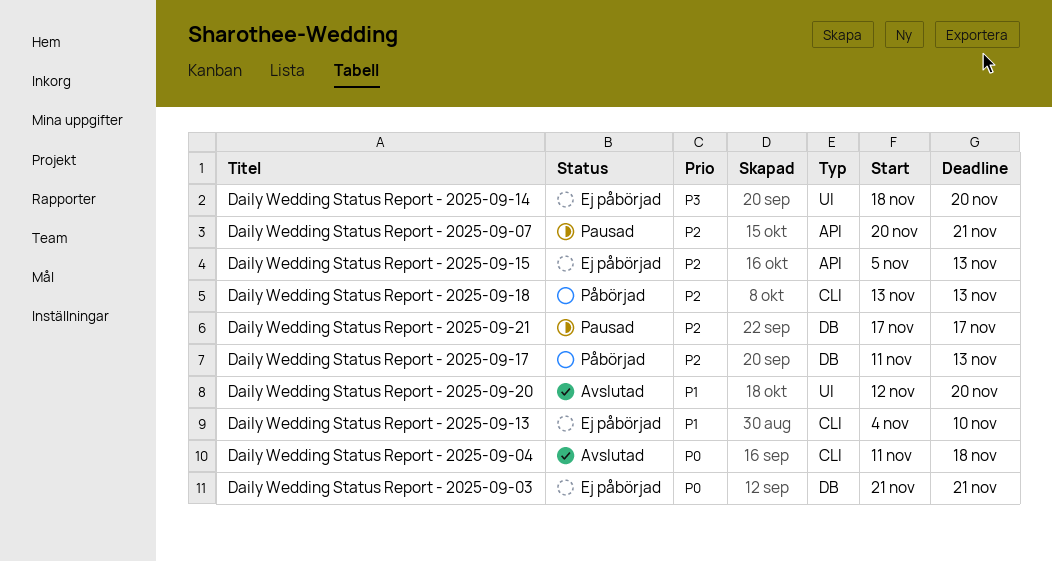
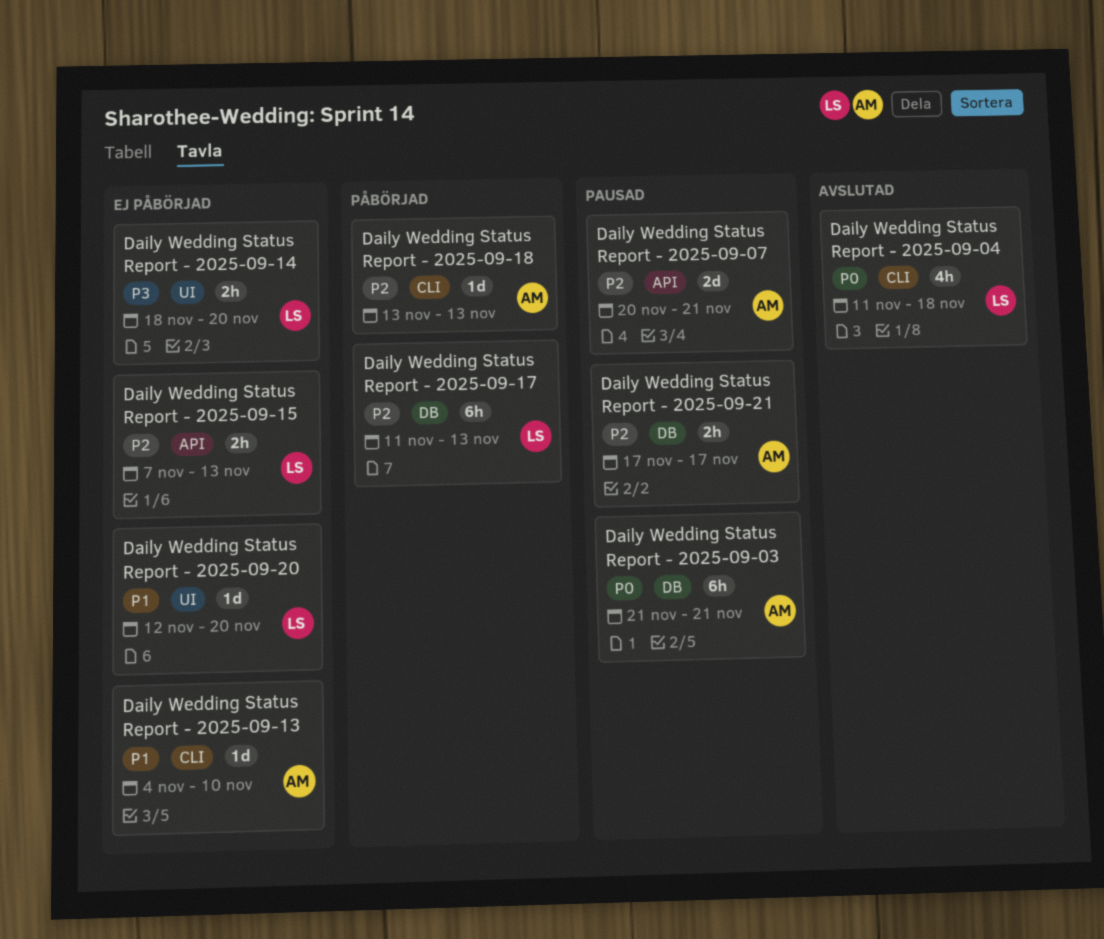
Daily Wedding Status Report - 2025-09-03, status: Ej påbörjad -> Pausad
Daily Wedding Status Report - 2025-09-15, start: Nov 5 -> Nov 7
Daily Wedding Status Report - 2025-09-20, status: Avslutad -> Ej påbörjad

